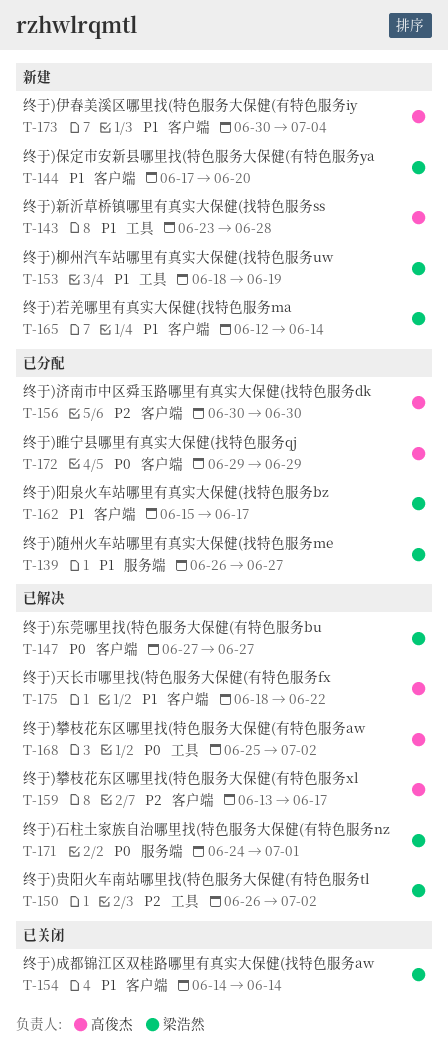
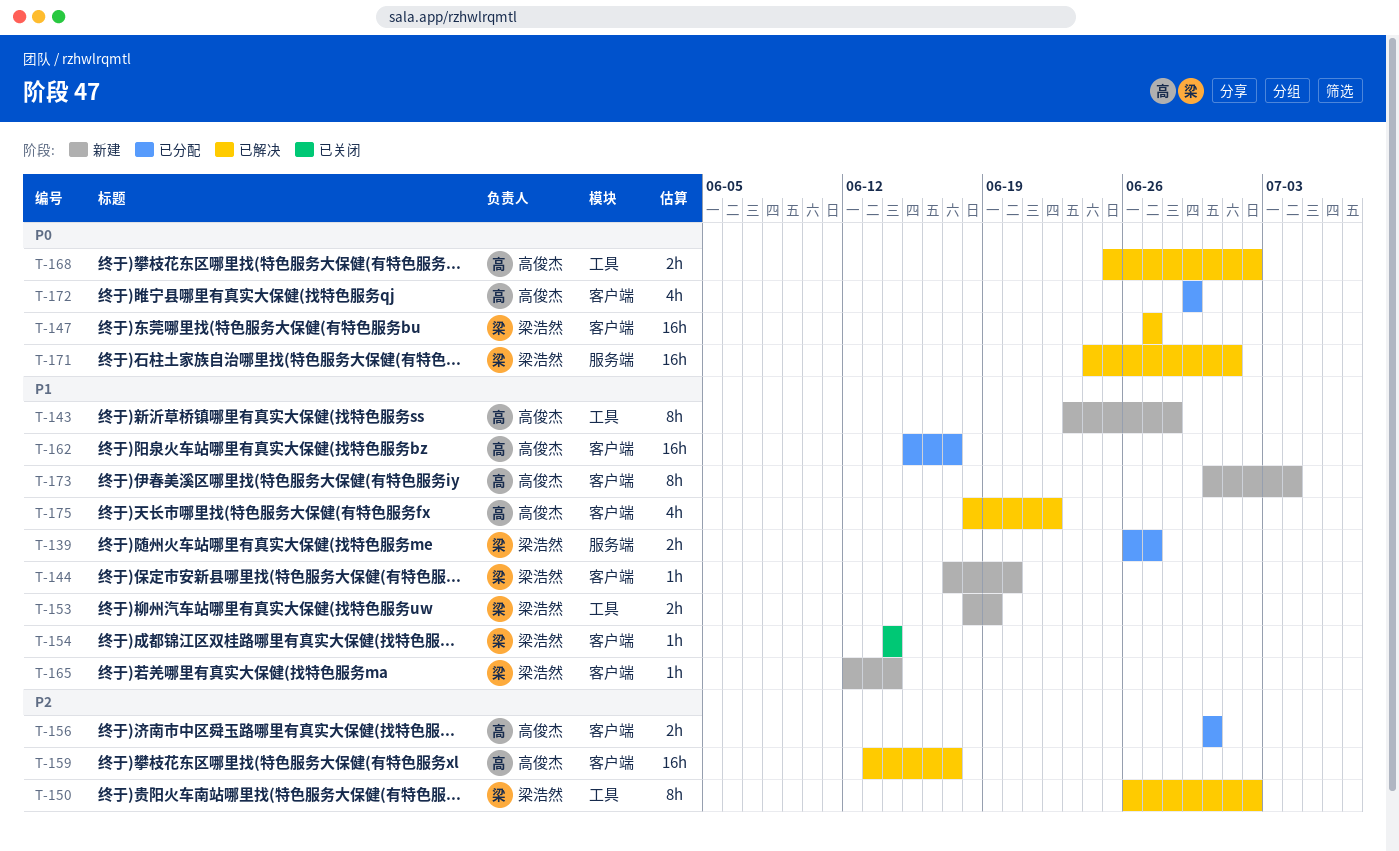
T-162, owner: 梁浩然 -> 高俊杰

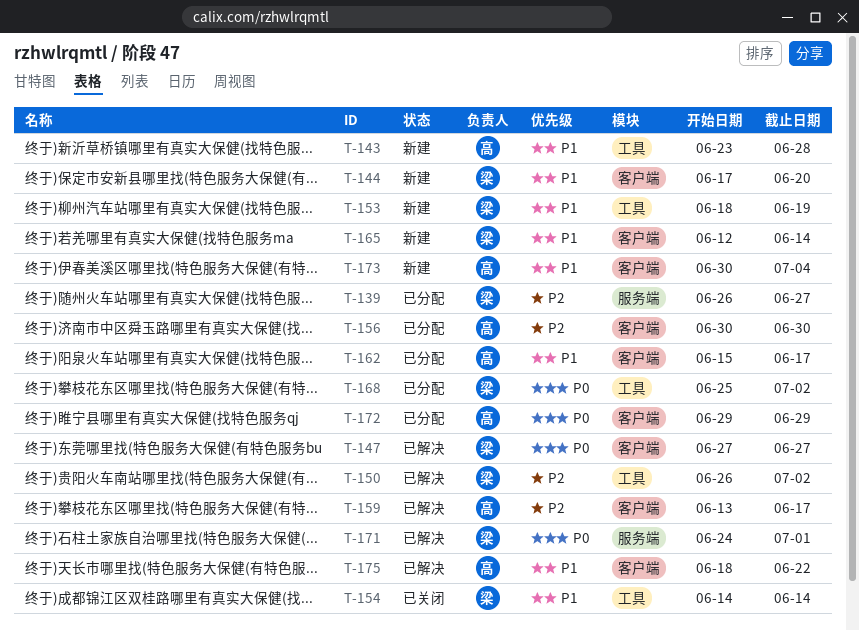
T-139, priority: P1 -> P2
T-154, label: 客户端 -> 工具
T-168, status: 已解决 -> 已分配
T-168, owner: 高俊杰 -> 梁浩然

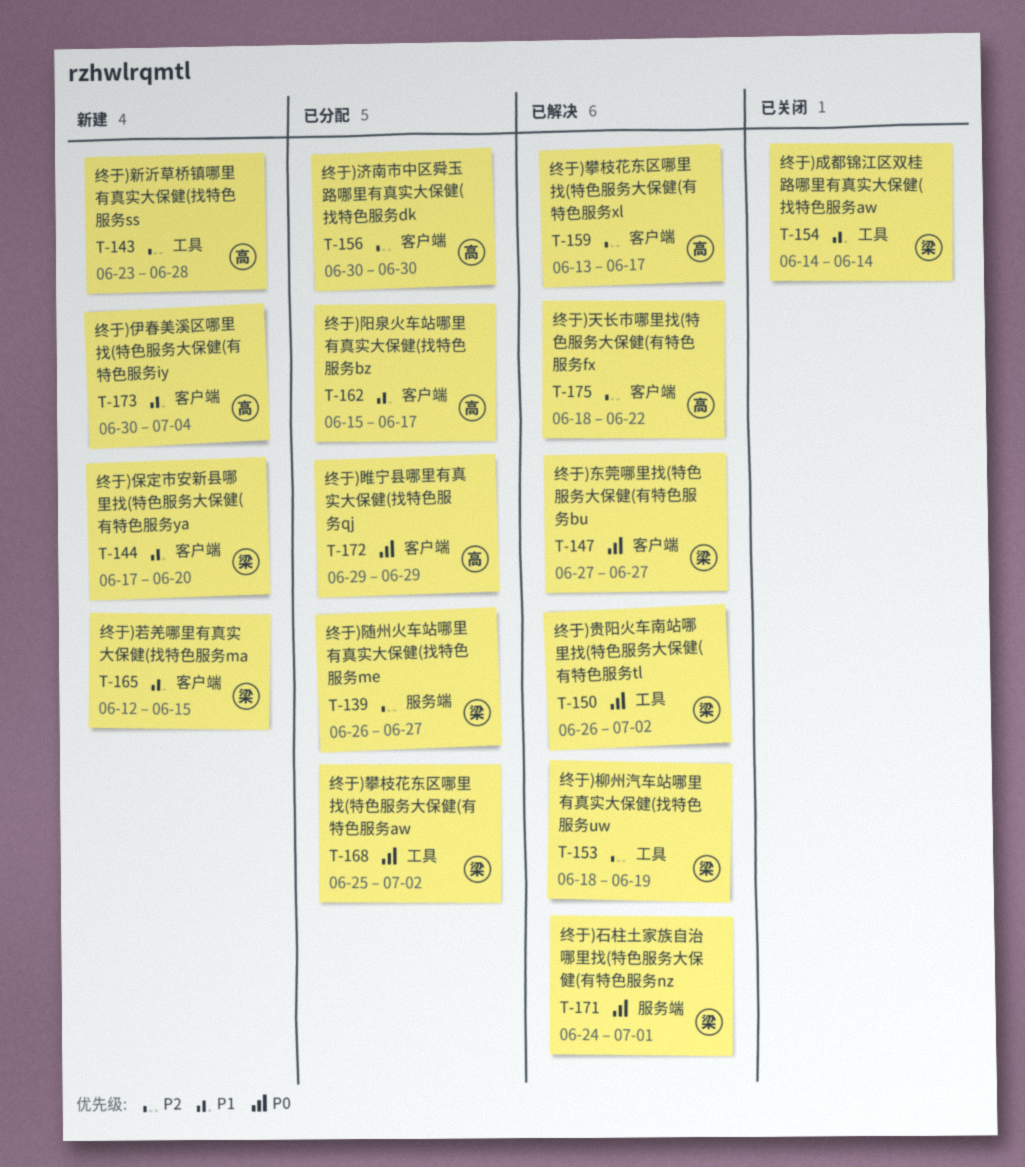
T-143, priority: P1 -> P2
T-150, priority: P2 -> P0
T-153, status: 新建 -> 已解决
T-153, priority: P1 -> P2
T-165, due: Jun 14 -> Jun 15
T-175, priority: P1 -> P2

